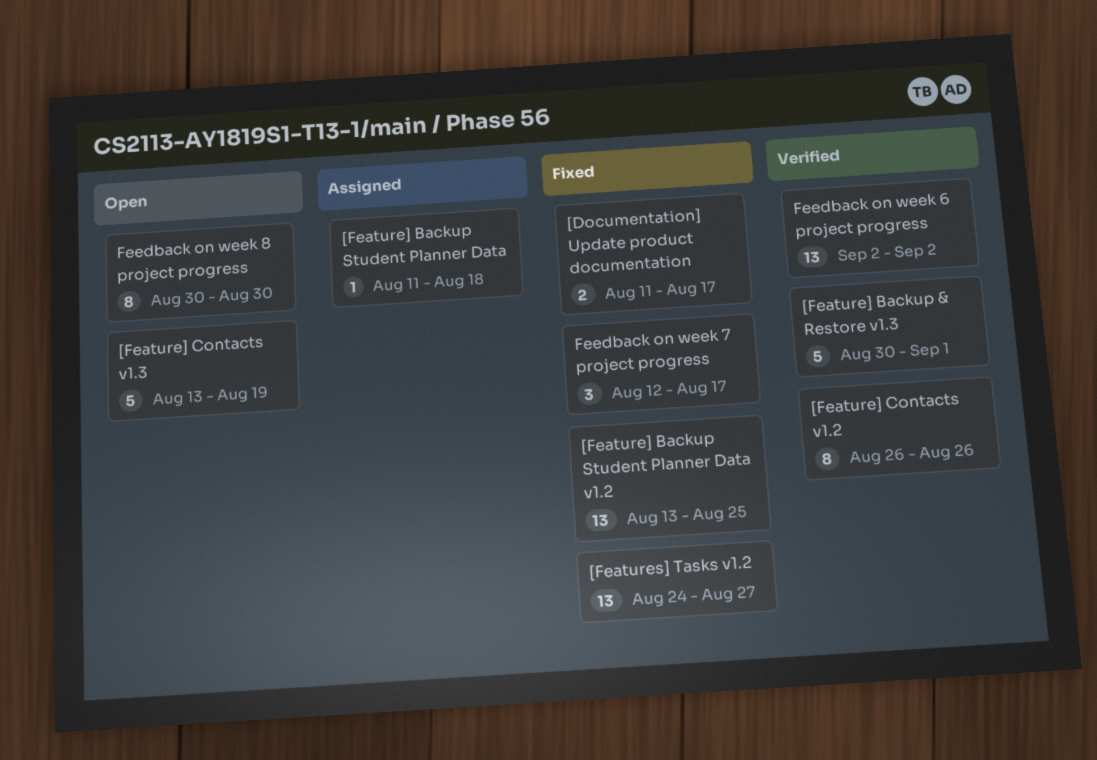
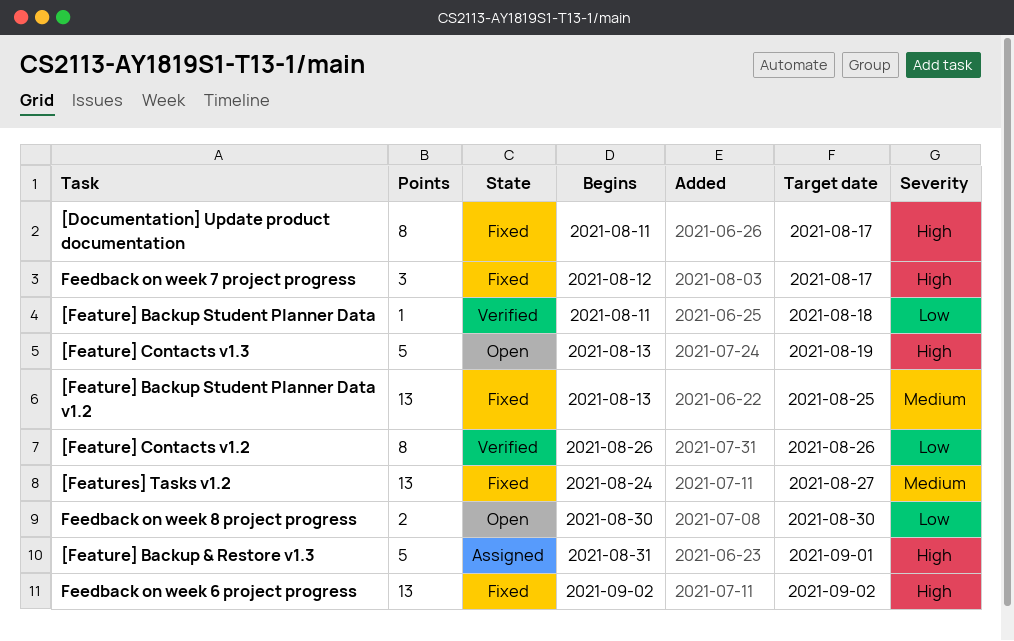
[Documentation] Update product documentation, estimate: 2 -> 8
[Feature] Backup & Restore v1.3, status: Verified -> Assigned
[Feature] Backup & Restore v1.3, start: Aug 30 -> Aug 31
[Feature] Backup Student Planner Data, status: Assigned -> Verified
Feedback on week 6 project progress, status: Verified -> Fixed
Feedback on week 8 project progress, estimate: 8 -> 2

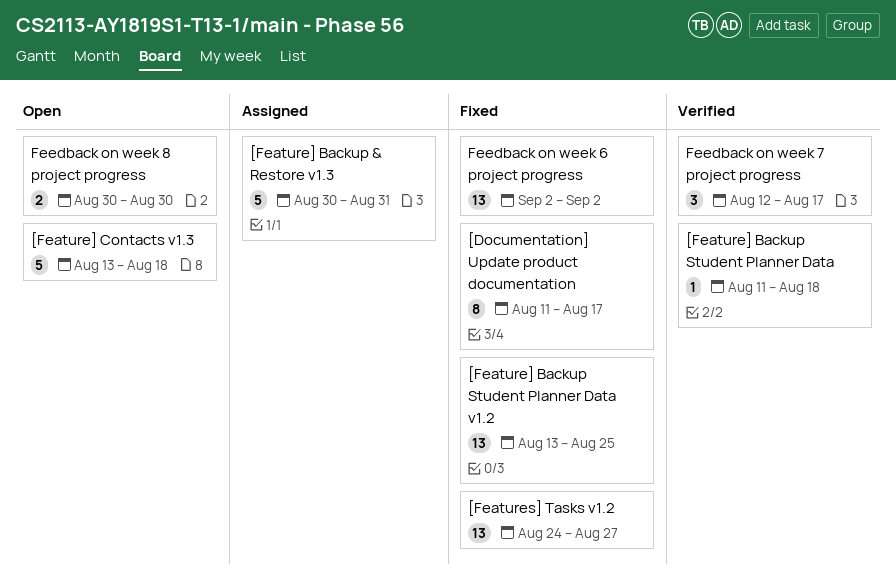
[Feature] Backup & Restore v1.3, start: Aug 31 -> Aug 30
[Feature] Backup & Restore v1.3, due: Sep 1 -> Aug 31
[Feature] Contacts v1.2: present -> none
[Feature] Contacts v1.3, due: Aug 19 -> Aug 18
Feedback on week 7 project progress, status: Fixed -> Verified

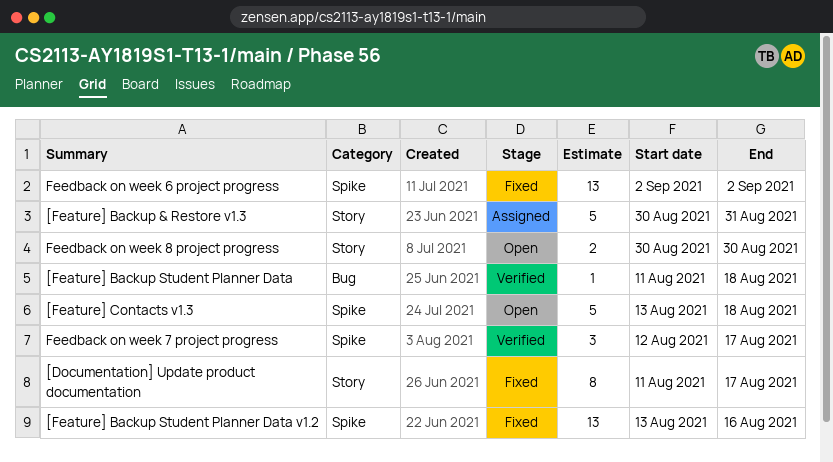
[Feature] Backup Student Planner Data v1.2, due: Aug 25 -> Aug 16
[Features] Tasks v1.2: present -> none

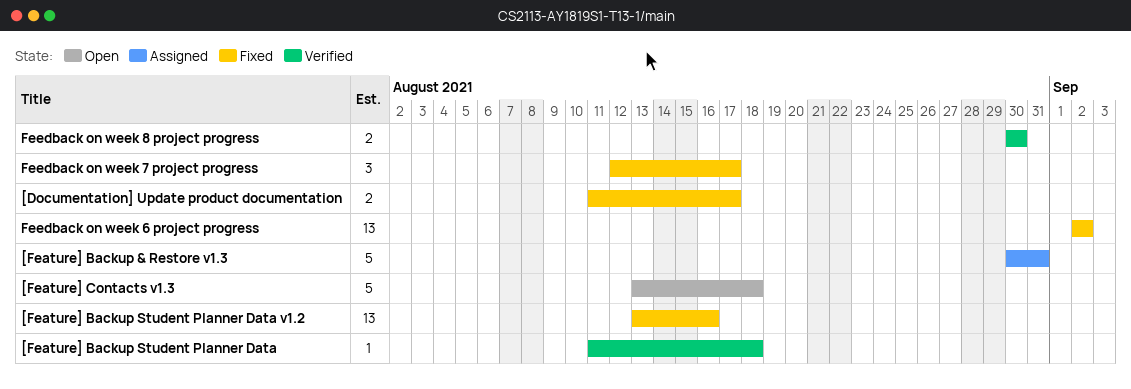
[Documentation] Update product documentation, estimate: 8 -> 2
Feedback on week 7 project progress, status: Verified -> Fixed
Feedback on week 8 project progress, status: Open -> Verified

